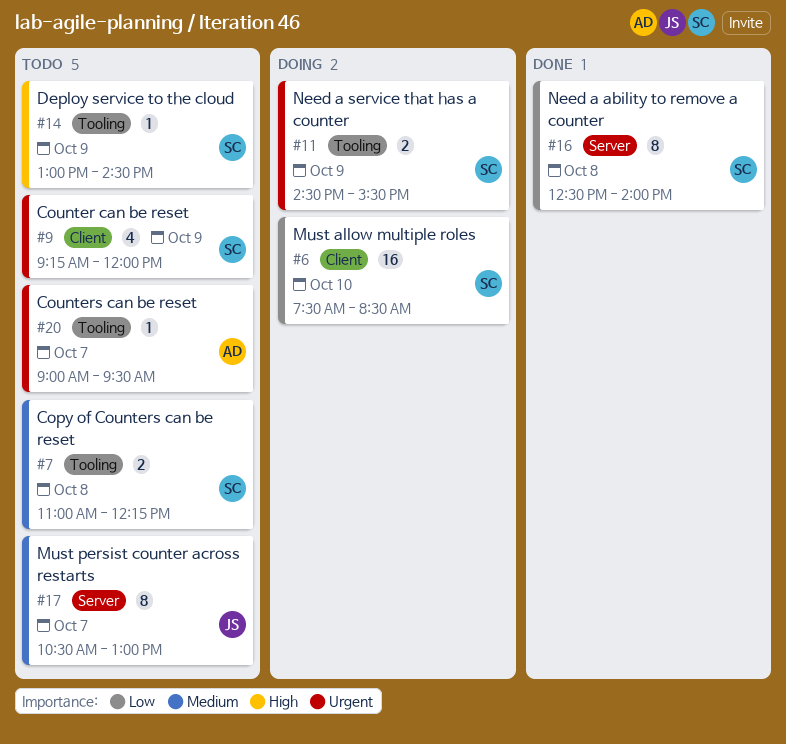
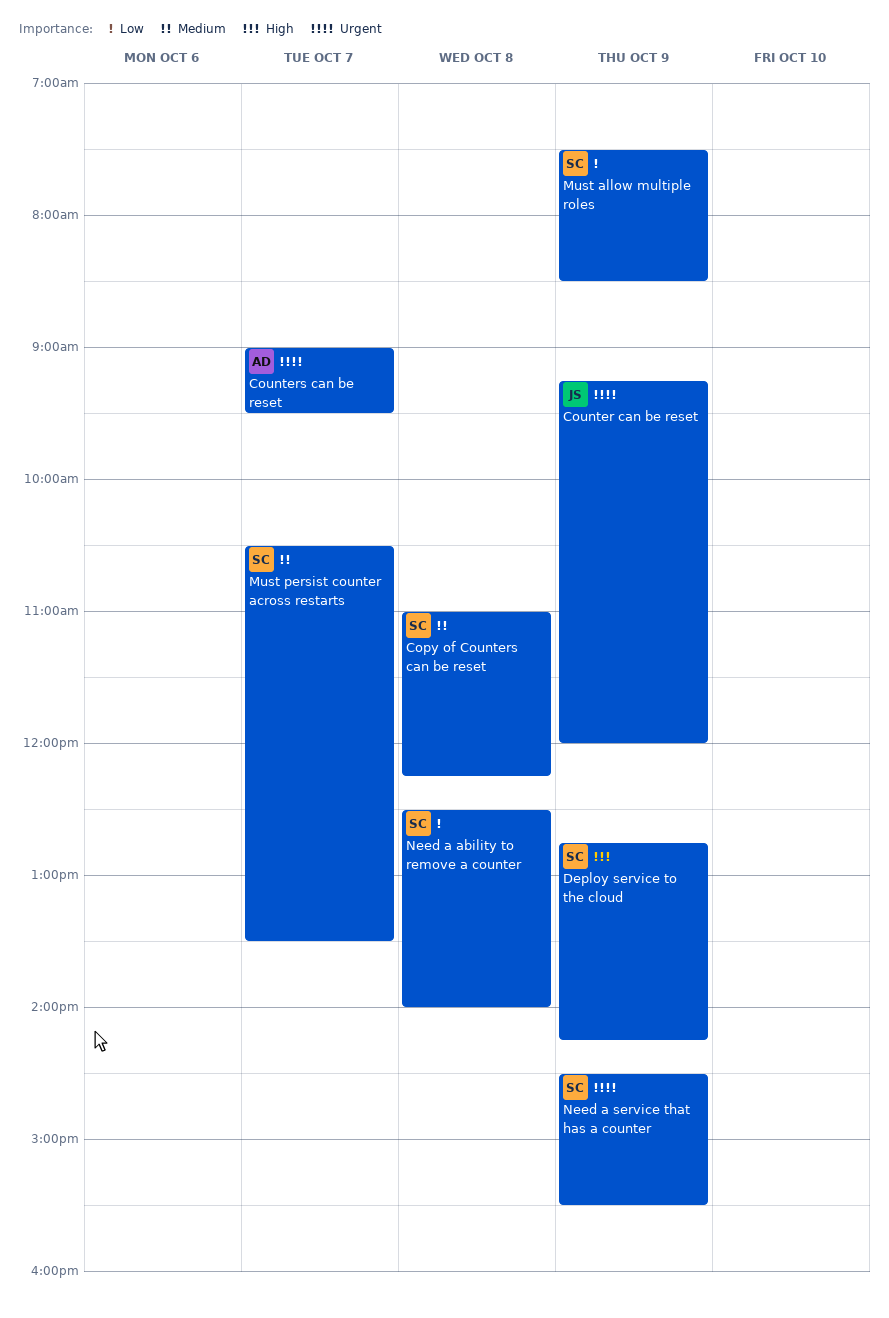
Counter can be reset, owner: SC -> JS
Deploy service to the cloud, begins: 13:00 -> 12:45
Deploy service to the cloud, ends: 14:30 -> 14:15
Must allow multiple roles, day: Oct 10 -> Oct 9
Must persist counter across restarts, owner: JS -> SC
Must persist counter across restarts, ends: 13:00 -> 13:30

